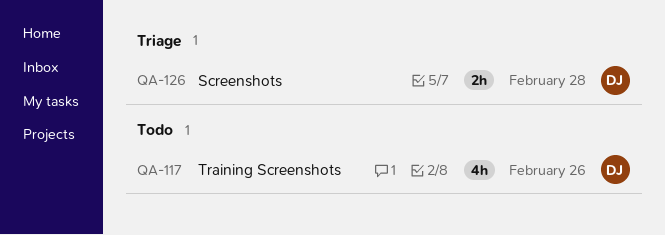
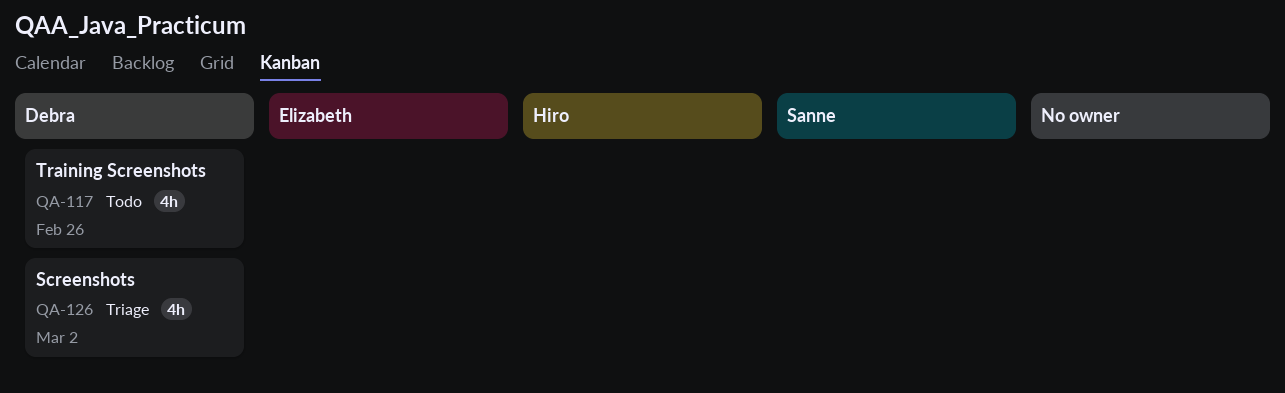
QA-126, estimate: 2h -> 4h
QA-126, due: Feb 28 -> Mar 2

